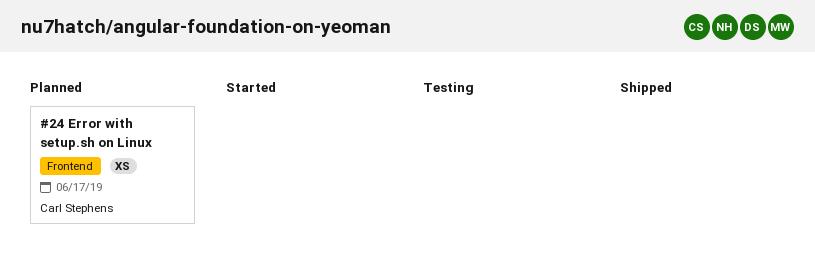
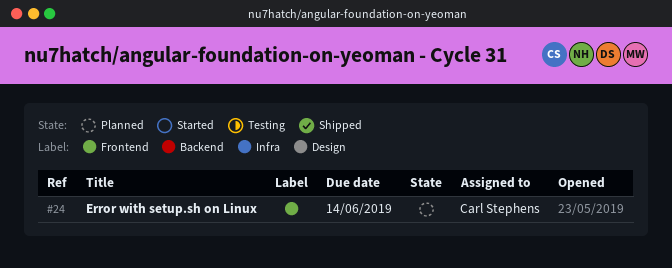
#24, due: Jun 17 -> Jun 14

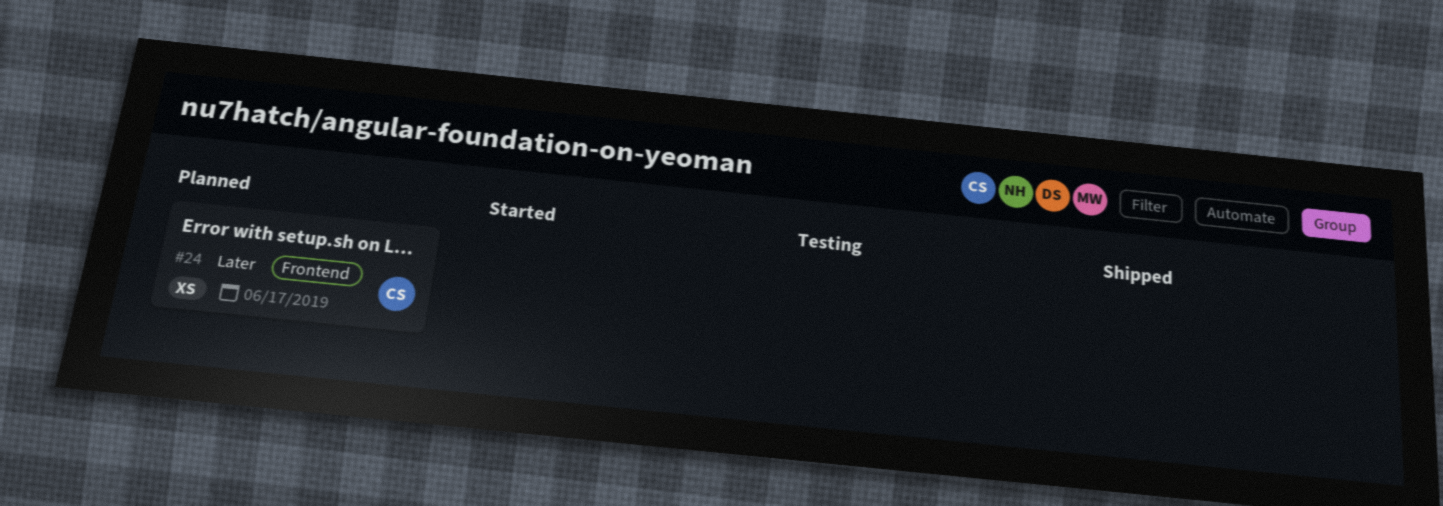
#24, due: Jun 14 -> Jun 17

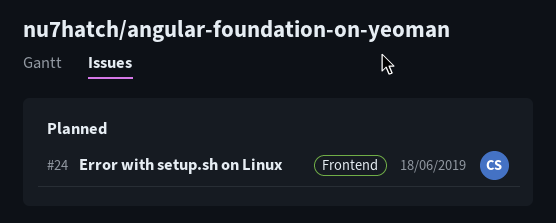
#24, due: Jun 17 -> Jun 18

